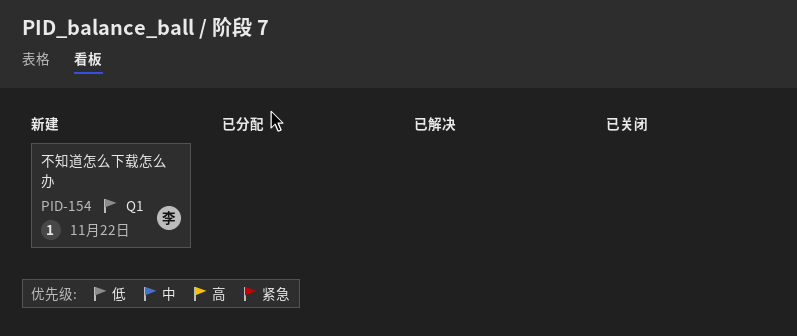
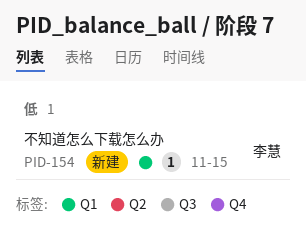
PID-154, due: Nov 22 -> Nov 15

